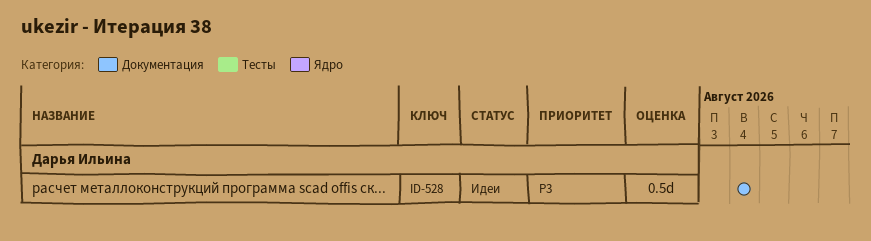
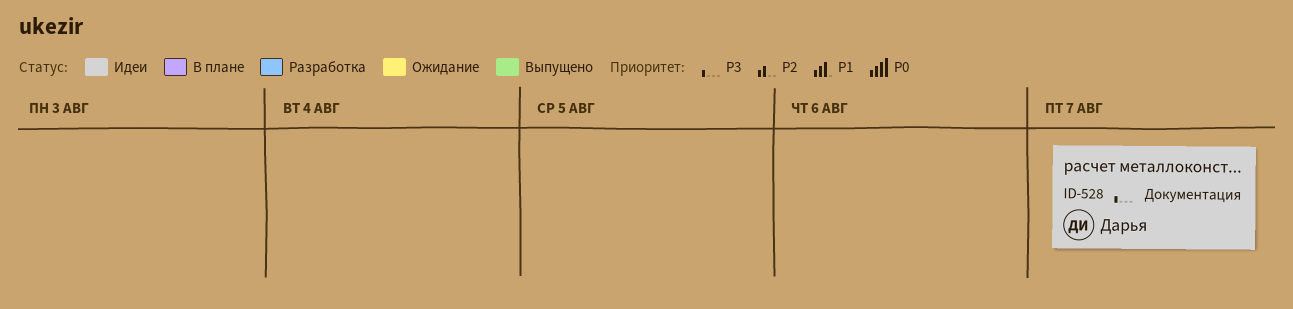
ID-528, due: Aug 4 -> Aug 7

